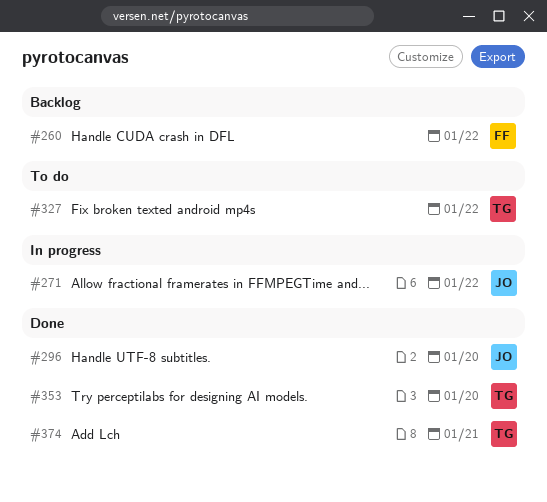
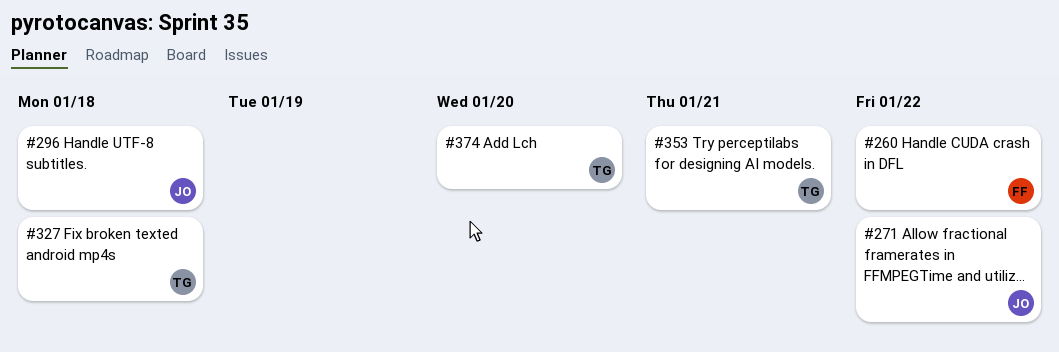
#296, due: Jan 20 -> Jan 18
#327, due: Jan 22 -> Jan 18
#353, due: Jan 20 -> Jan 21
#374, due: Jan 21 -> Jan 20

